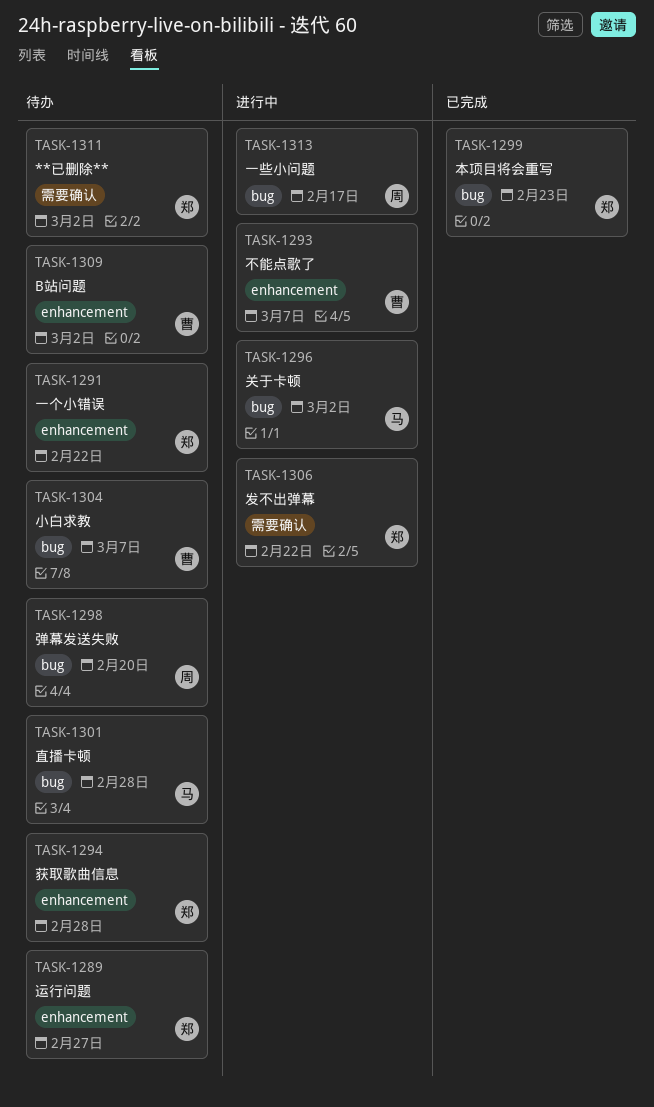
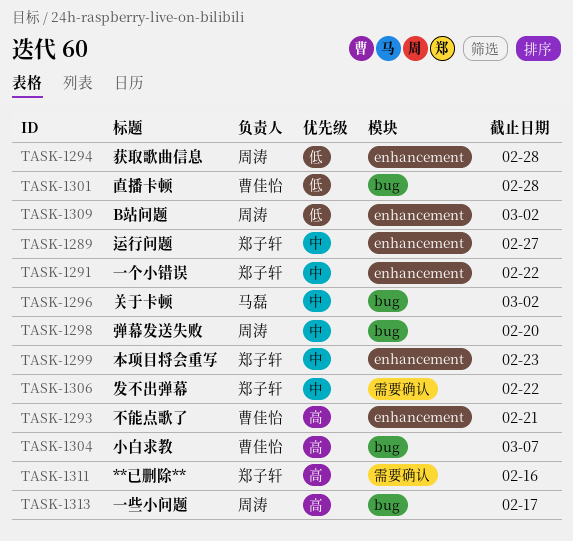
TASK-1293, due: Mar 7 -> Feb 21
TASK-1294, owner: 郑子轩 -> 周涛
TASK-1299, label: bug -> enhancement
TASK-1301, owner: 马磊 -> 曹佳怡
TASK-1309, owner: 曹佳怡 -> 周涛
TASK-1311, due: Mar 2 -> Feb 16

